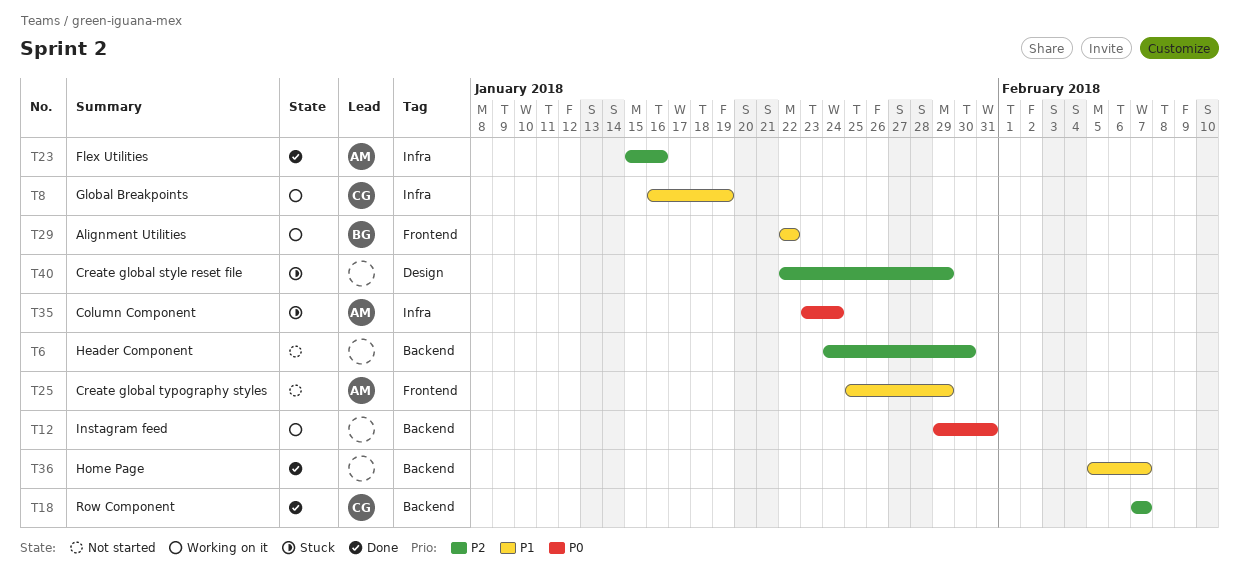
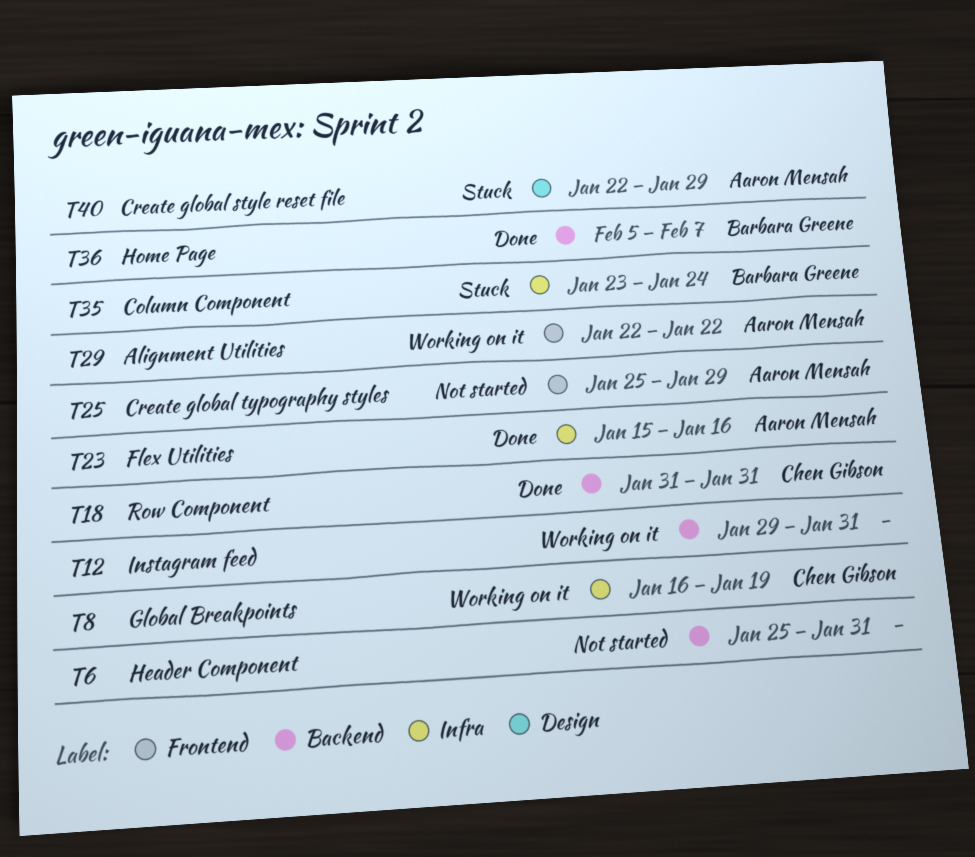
T6, start: Jan 24 -> Jan 25
T6, due: Jan 30 -> Jan 31
T18, start: Feb 7 -> Jan 31
T18, due: Feb 7 -> Jan 31
T29, owner: Barbara Greene -> Aaron Mensah
T35, owner: Aaron Mensah -> Barbara Greene
T36, owner: none -> Barbara Greene
T40, owner: none -> Aaron Mensah

